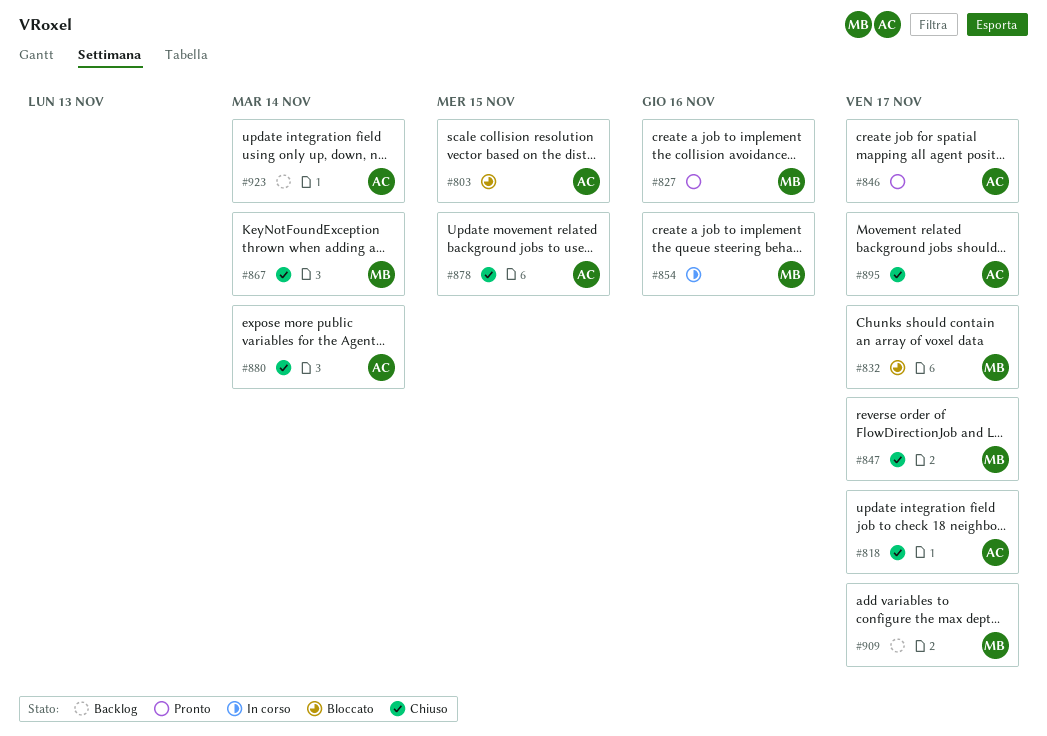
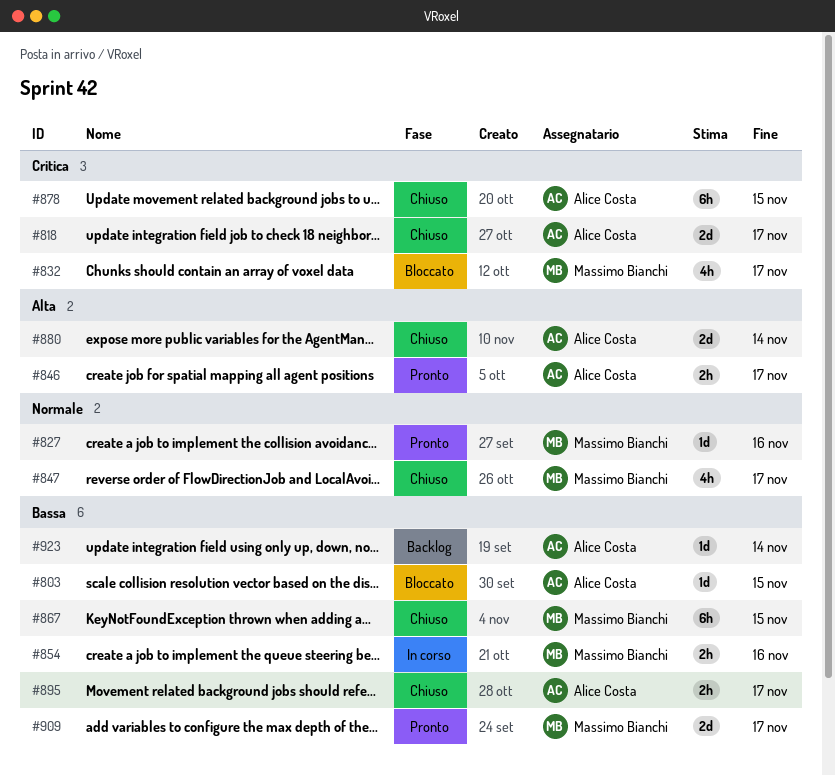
#867, due: Nov 14 -> Nov 15
#909, status: Backlog -> Pronto

